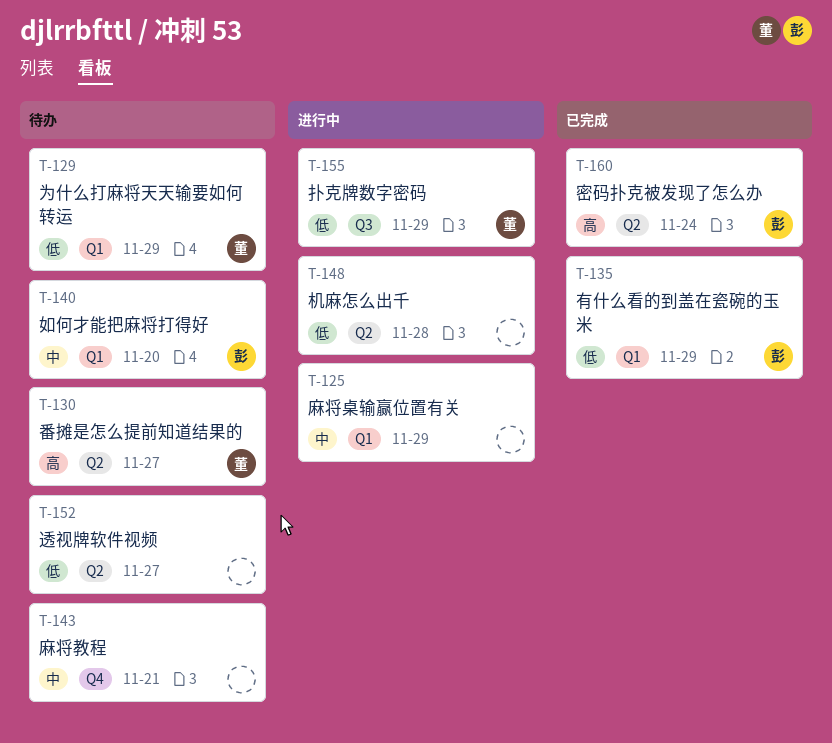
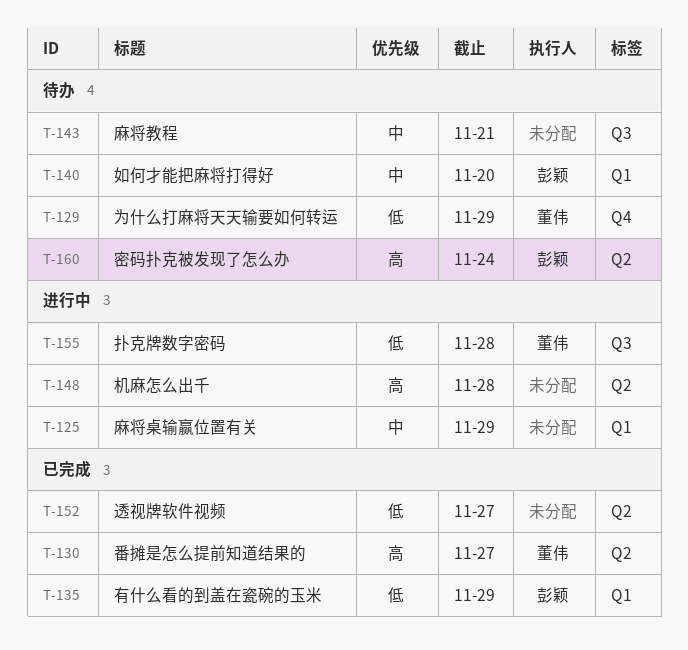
T-129, label: Q1 -> Q4
T-130, status: 待办 -> 已完成
T-143, label: Q4 -> Q3
T-148, priority: 低 -> 高
T-152, status: 待办 -> 已完成
T-155, due: Nov 29 -> Nov 28
T-160, status: 已完成 -> 待办

